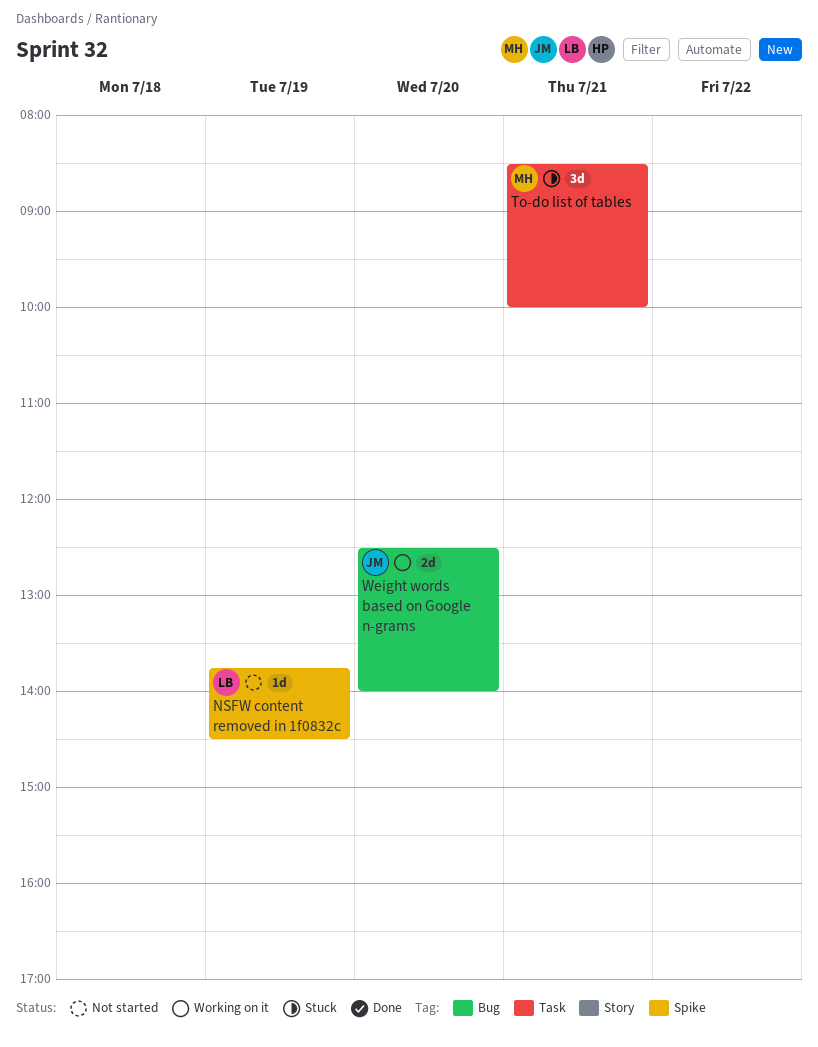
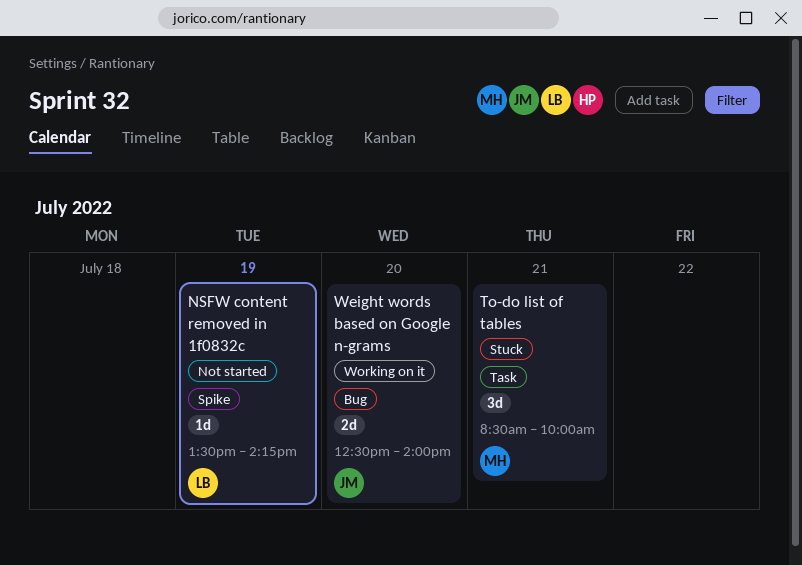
NSFW content removed in 1f0832c, begins: 13:45 -> 13:30
NSFW content removed in 1f0832c, ends: 14:30 -> 14:15

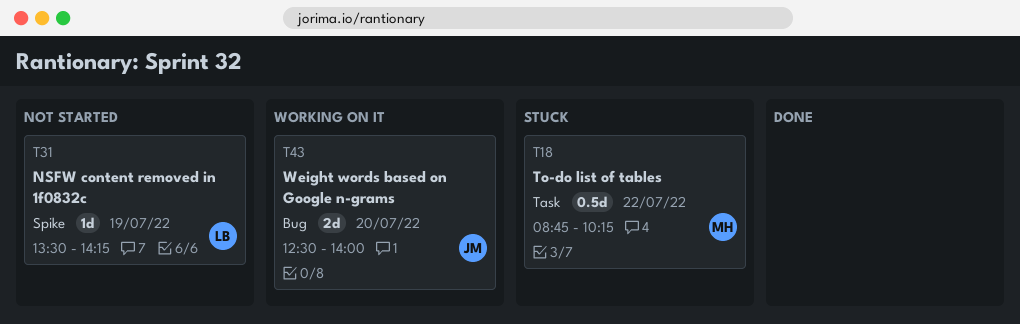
To-do list of tables, estimate: 3d -> 0.5d
To-do list of tables, day: Jul 21 -> Jul 22
To-do list of tables, begins: 08:30 -> 08:45
To-do list of tables, ends: 10:00 -> 10:15

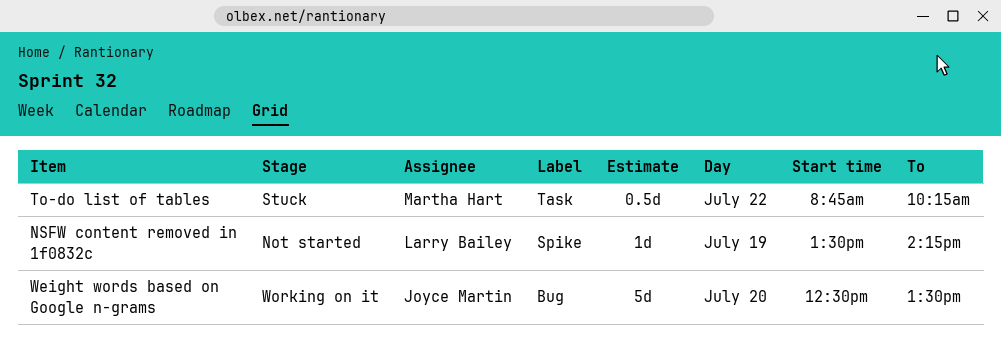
Weight words based on Google n-grams, estimate: 2d -> 5d
Weight words based on Google n-grams, ends: 14:00 -> 13:30

